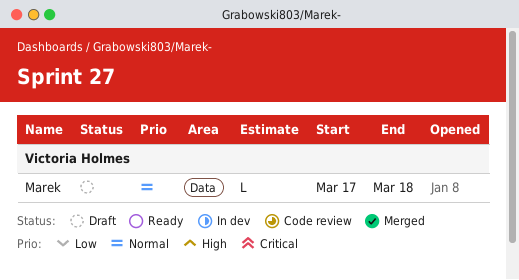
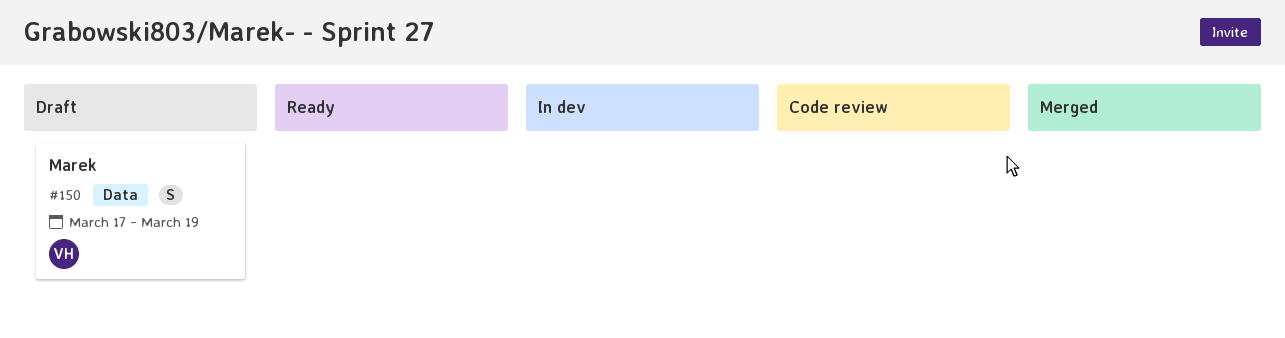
Marek, estimate: L -> S
Marek, due: Mar 18 -> Mar 19

